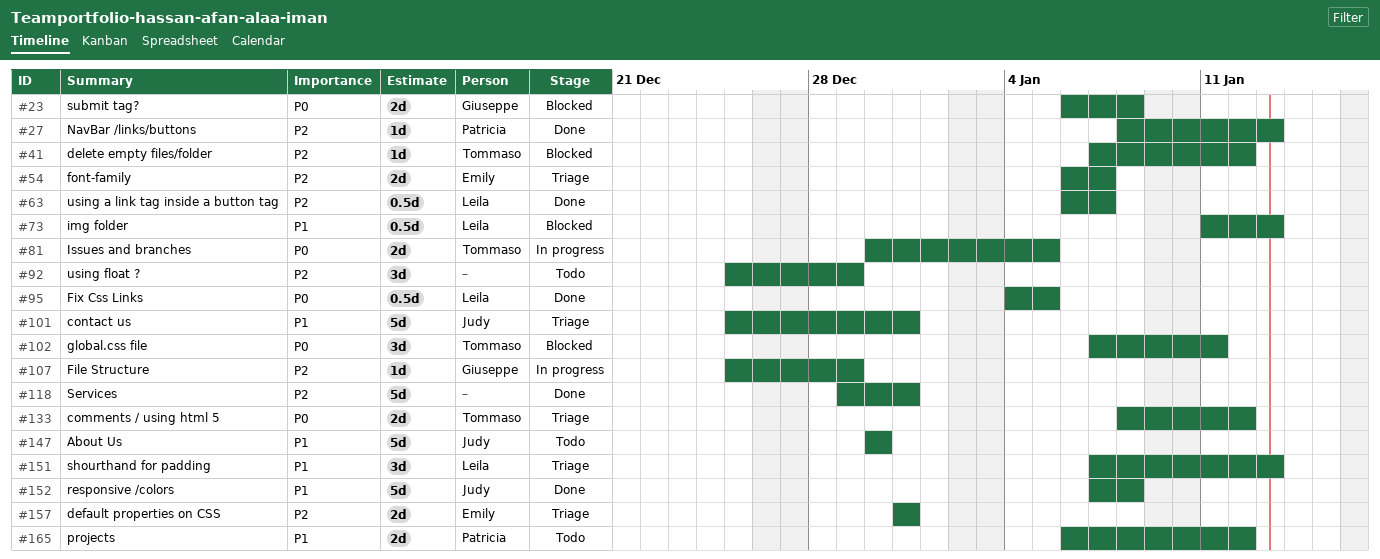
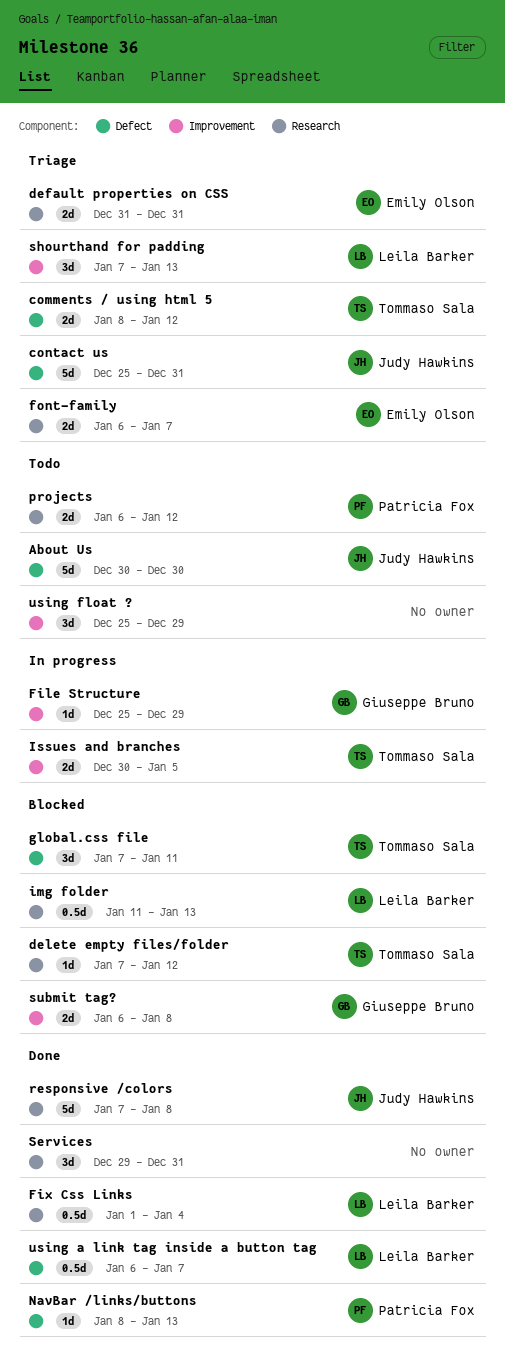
Fix Css Links, start: Jan 4 -> Jan 1
Fix Css Links, due: Jan 5 -> Jan 4
Services, estimate: 5d -> 3d

